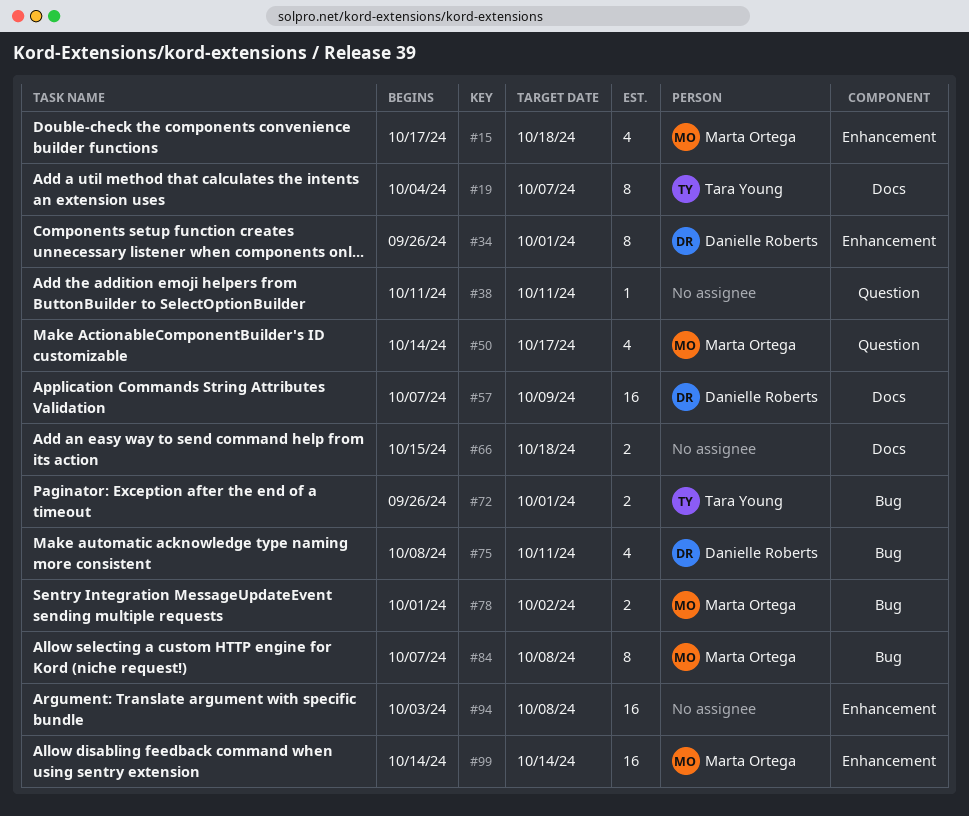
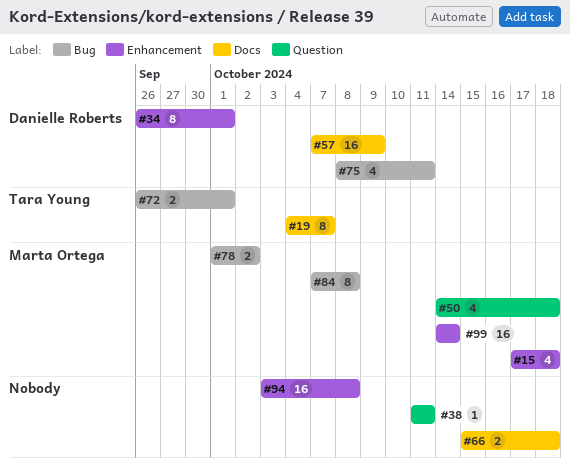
#50, due: Oct 17 -> Oct 18

